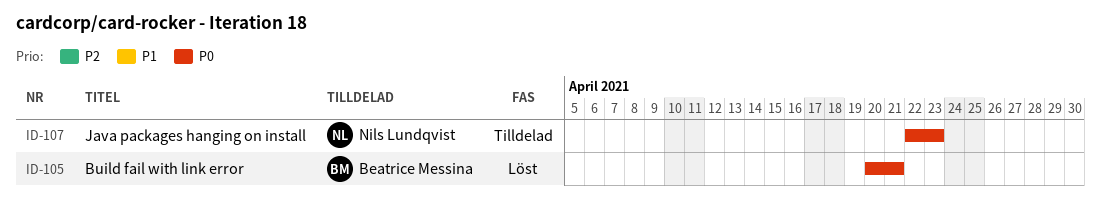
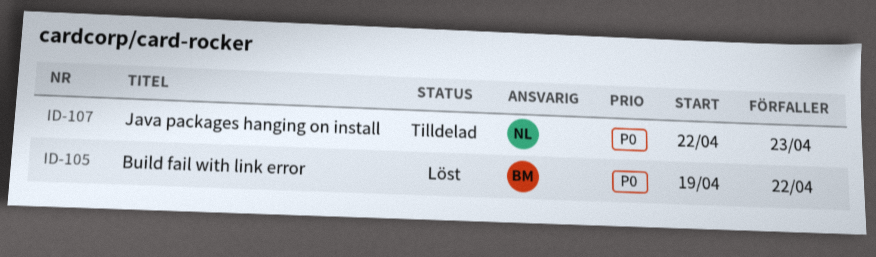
ID-105, start: Apr 20 -> Apr 19
ID-105, due: Apr 21 -> Apr 22

